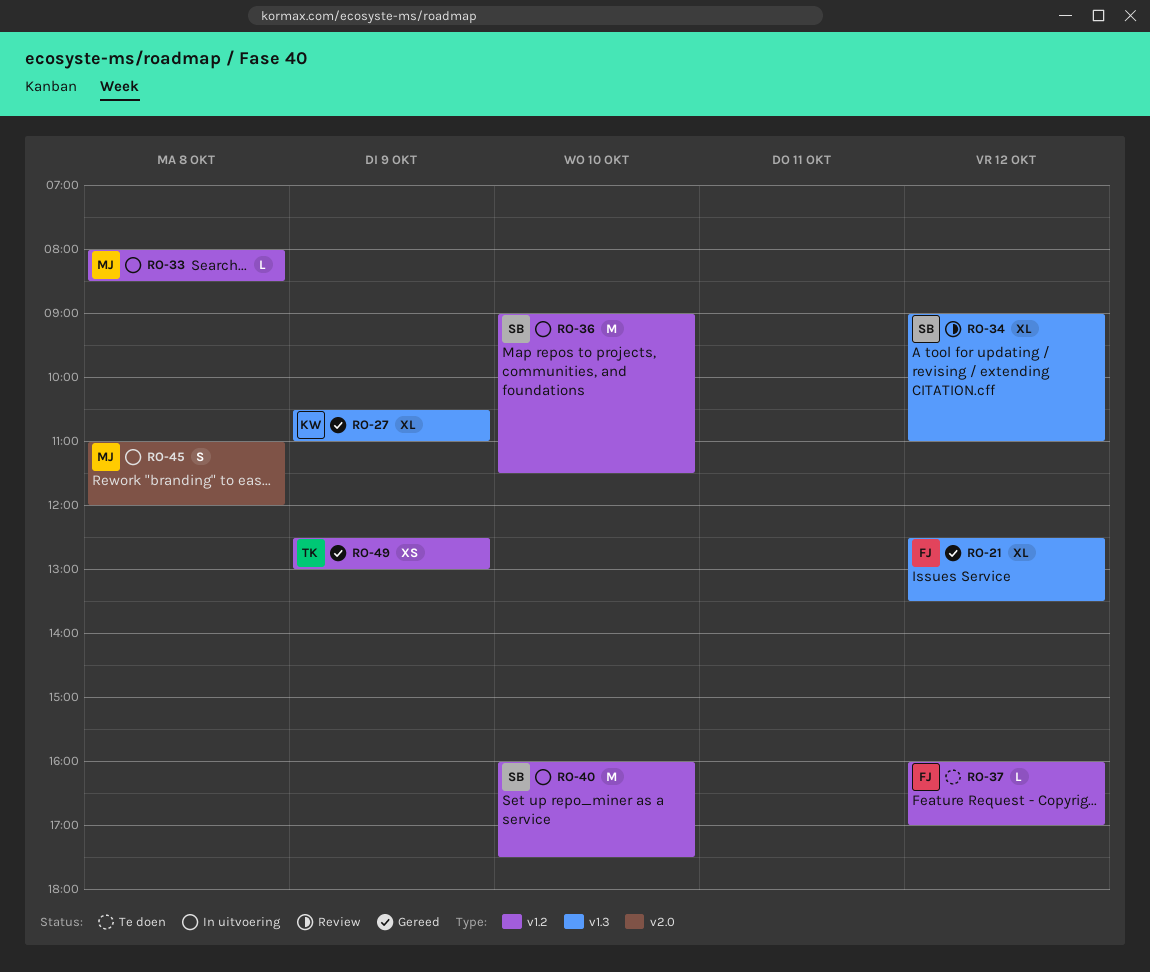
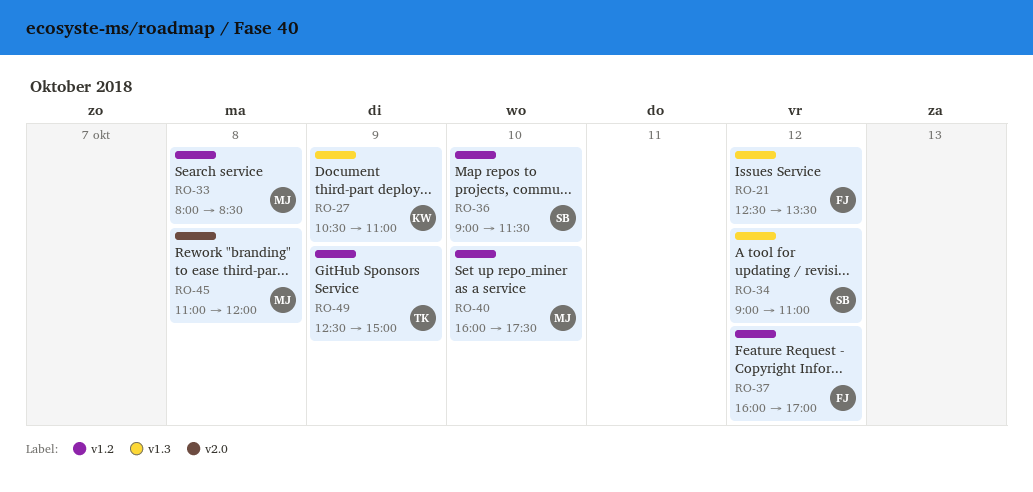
RO-40, owner: SB -> MJ
RO-49, ends: 13:00 -> 15:00

